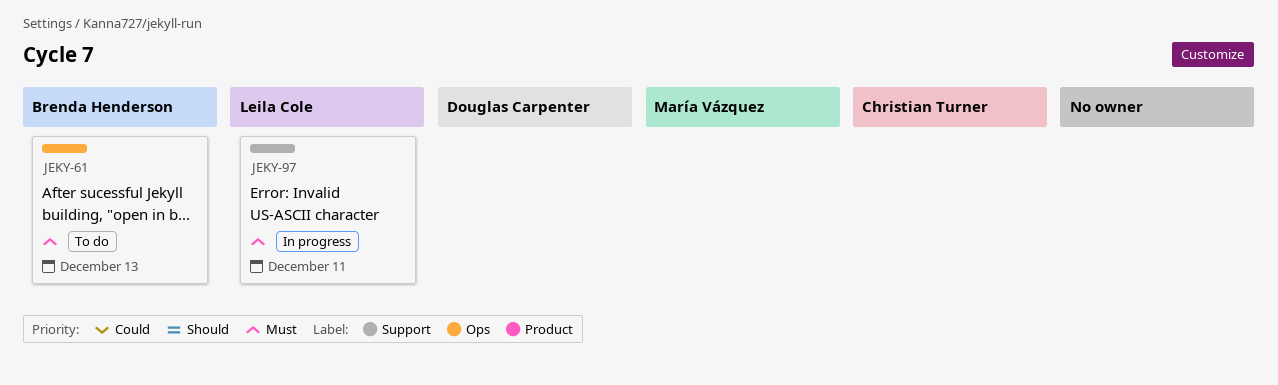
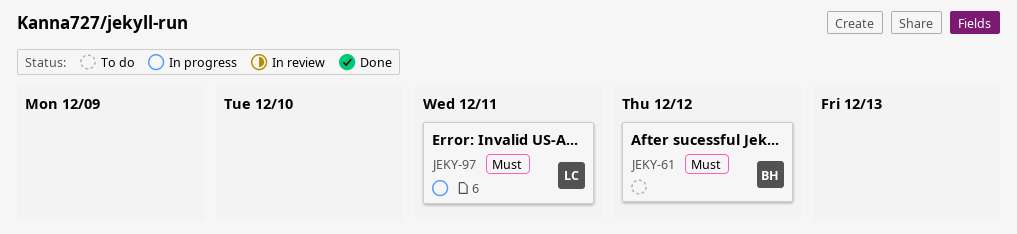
JEKY-61, due: Dec 13 -> Dec 12

